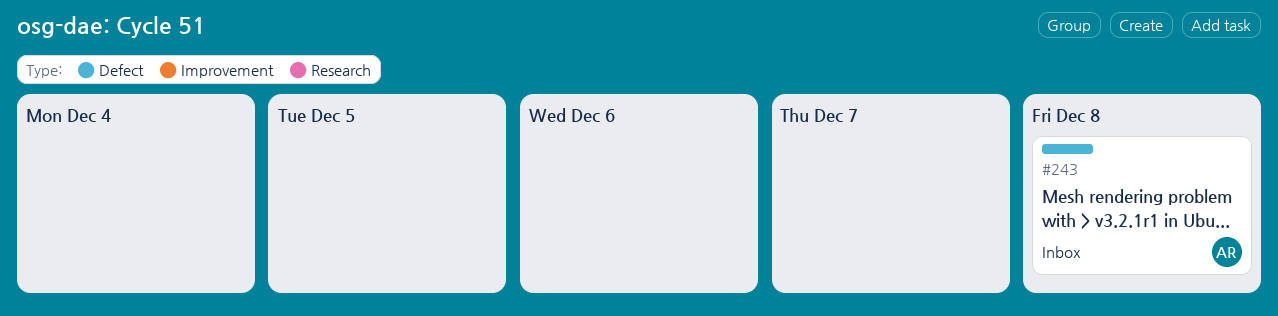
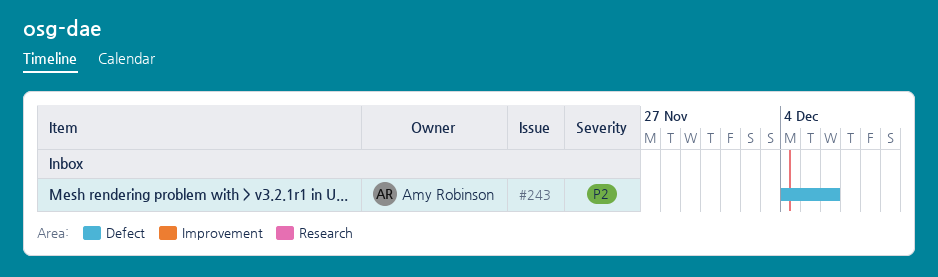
#243, due: Dec 8 -> Dec 6

